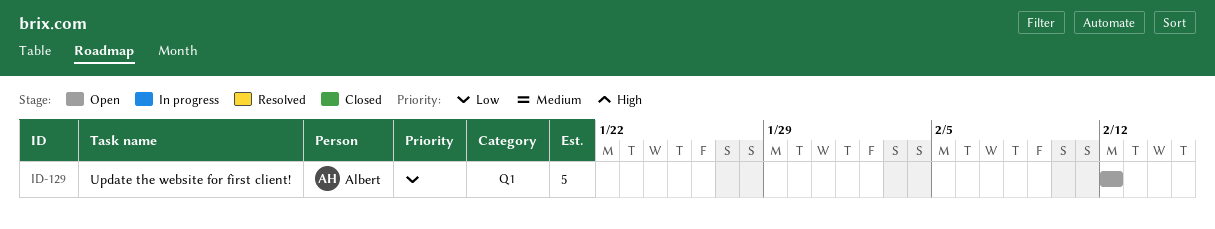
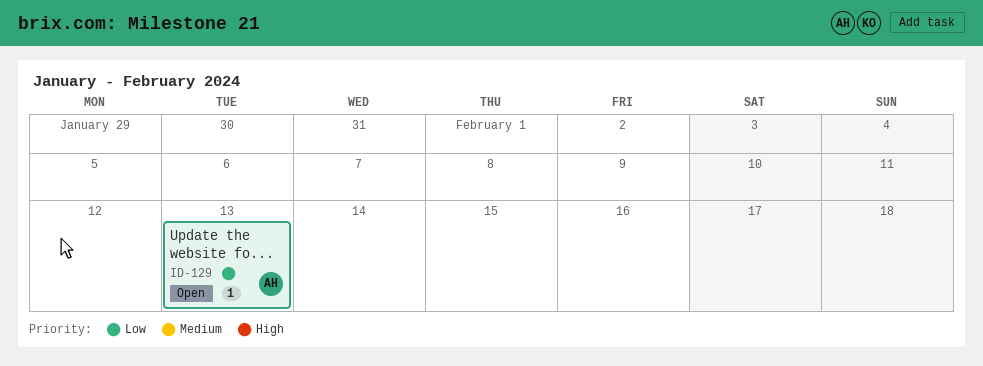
ID-129, estimate: 5 -> 1
ID-129, due: Feb 12 -> Feb 13

